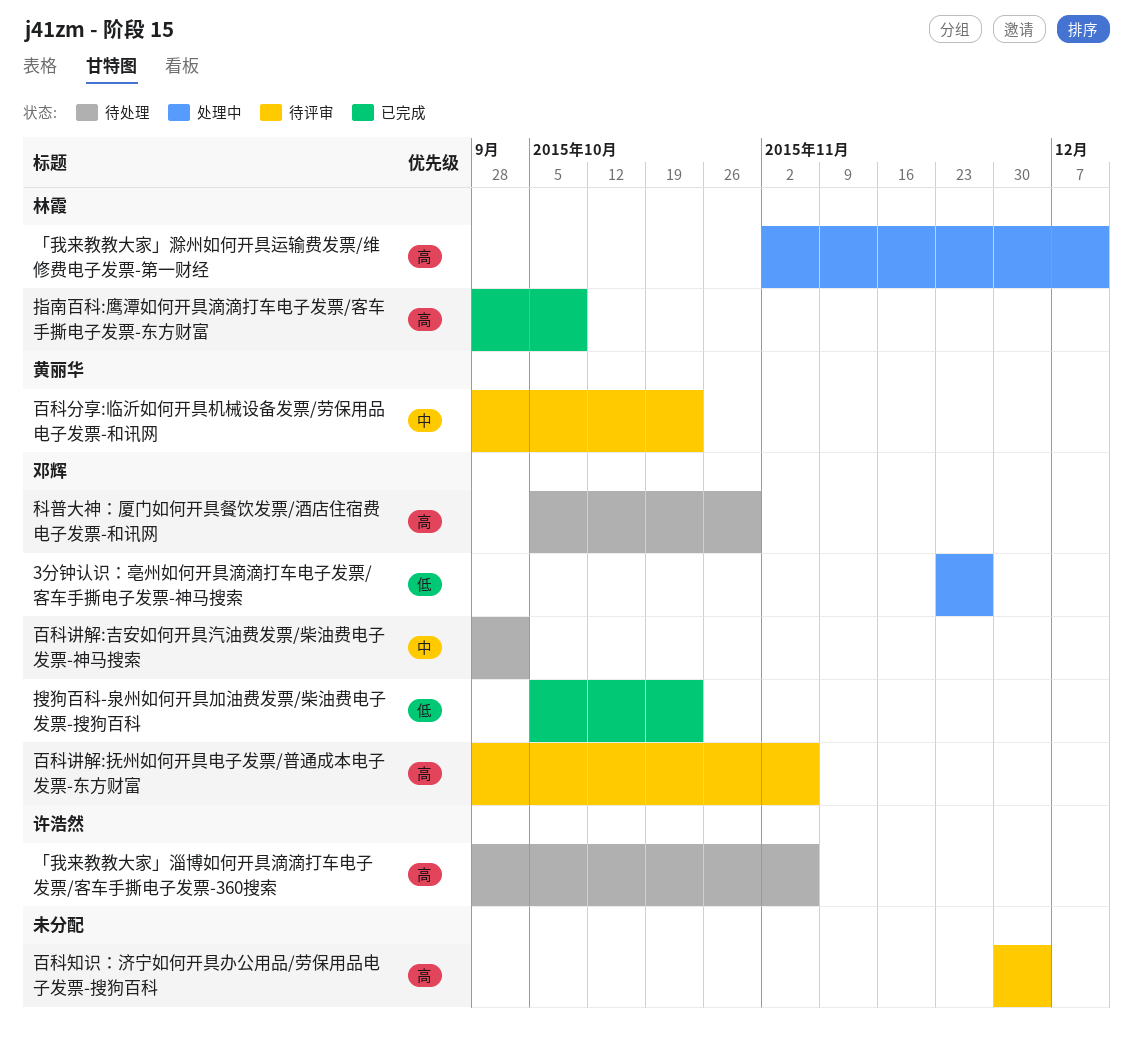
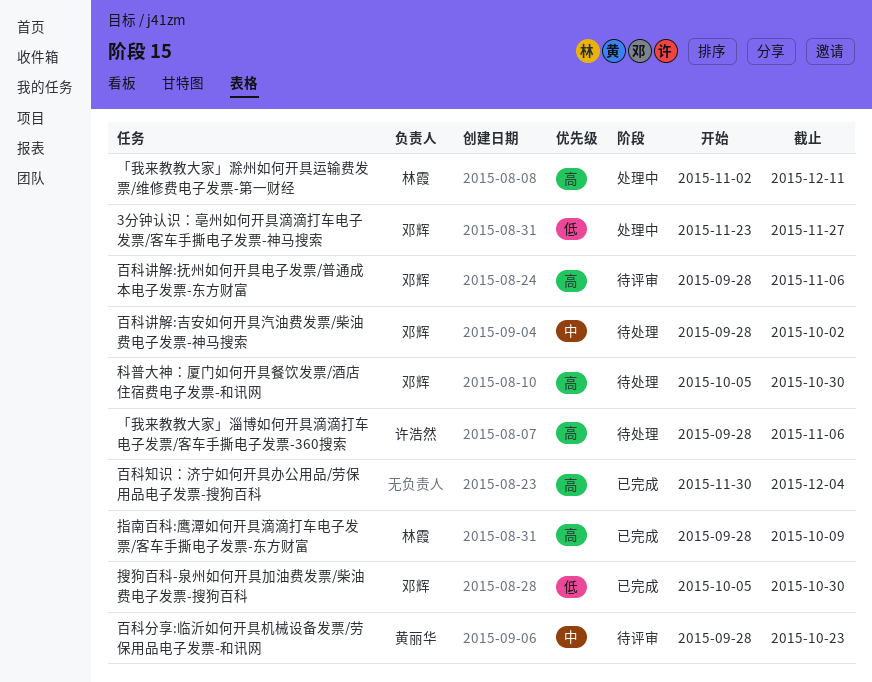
搜狗百科-泉州如何开具加油费发票/柴油费电子发票-搜狗百科, due: Oct 23 -> Oct 30
百科知识：济宁如何开具办公用品/劳保用品电子发票-搜狗百科, status: 待评审 -> 已完成

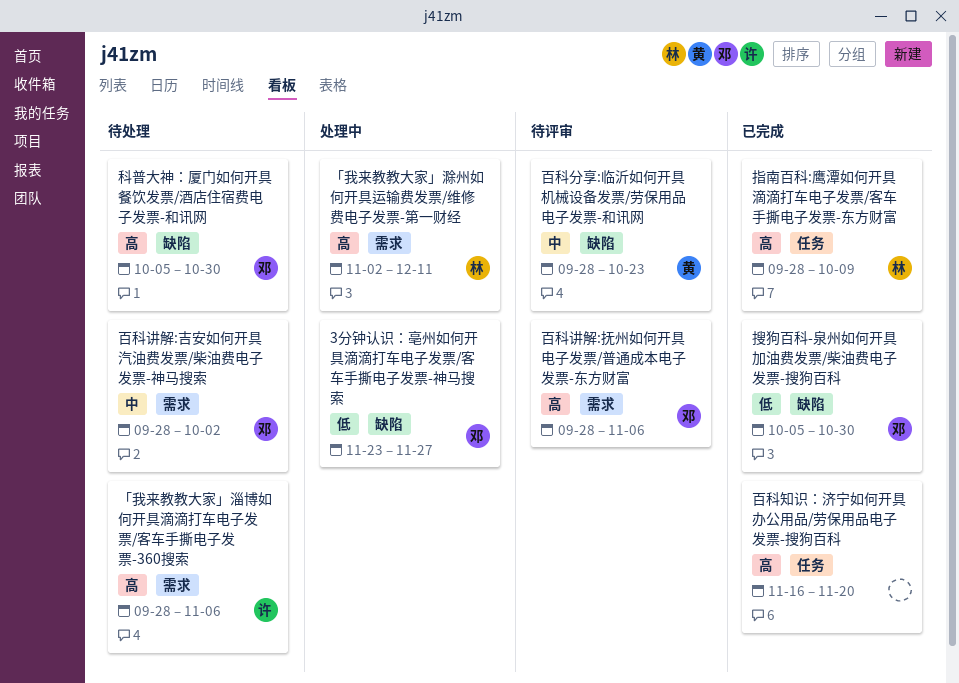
百科知识：济宁如何开具办公用品/劳保用品电子发票-搜狗百科, start: Nov 30 -> Nov 16
百科知识：济宁如何开具办公用品/劳保用品电子发票-搜狗百科, due: Dec 4 -> Nov 20

